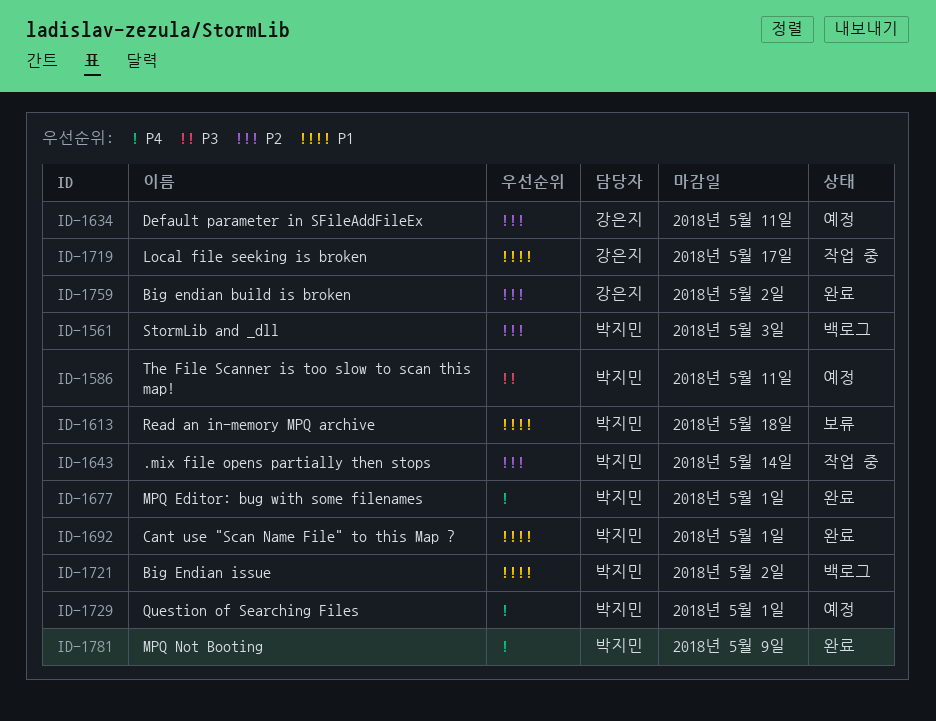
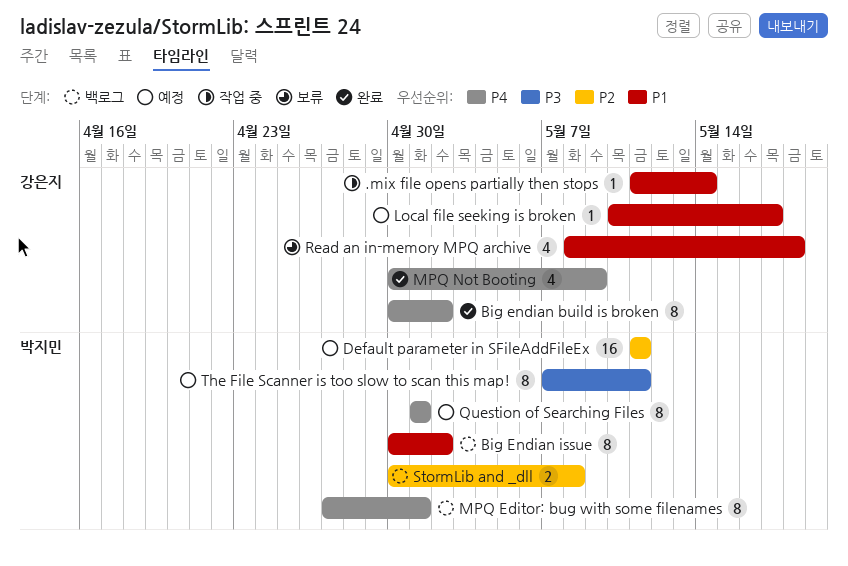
.mix file opens partially then stops, owner: 박지민 -> 강은지
.mix file opens partially then stops, priority: P2 -> P1
Big endian build is broken, priority: P2 -> P4
Cant use "Scan Name File" to this Map ?: present -> none
Default parameter in SFileAddFileEx, owner: 강은지 -> 박지민
Local file seeking is broken, status: 작업 중 -> 예정
MPQ Editor: bug with some filenames, status: 완료 -> 백로그
MPQ Not Booting, owner: 박지민 -> 강은지
Read an in-memory MPQ archive, owner: 박지민 -> 강은지
StormLib and _dll, due: May 3 -> May 8

